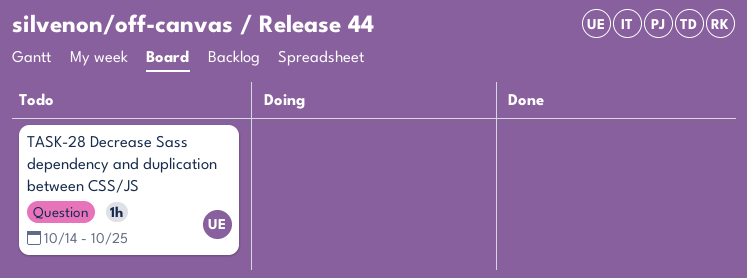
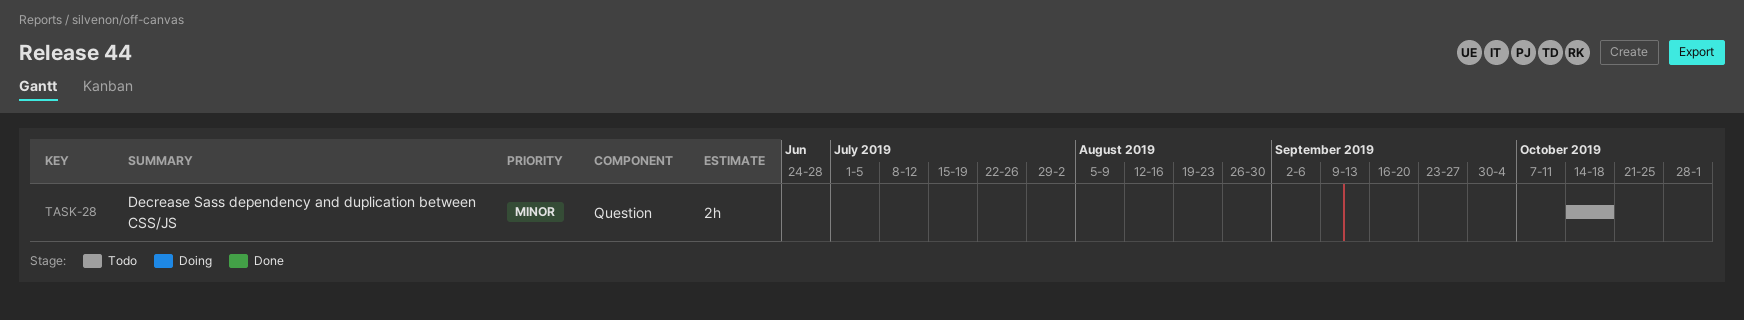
TASK-28, estimate: 1h -> 2h
TASK-28, due: Oct 25 -> Oct 18

